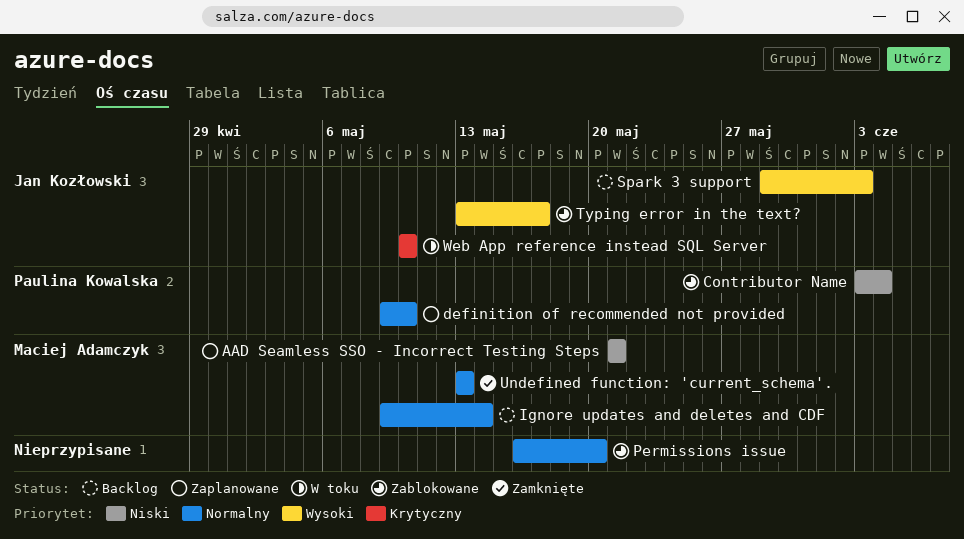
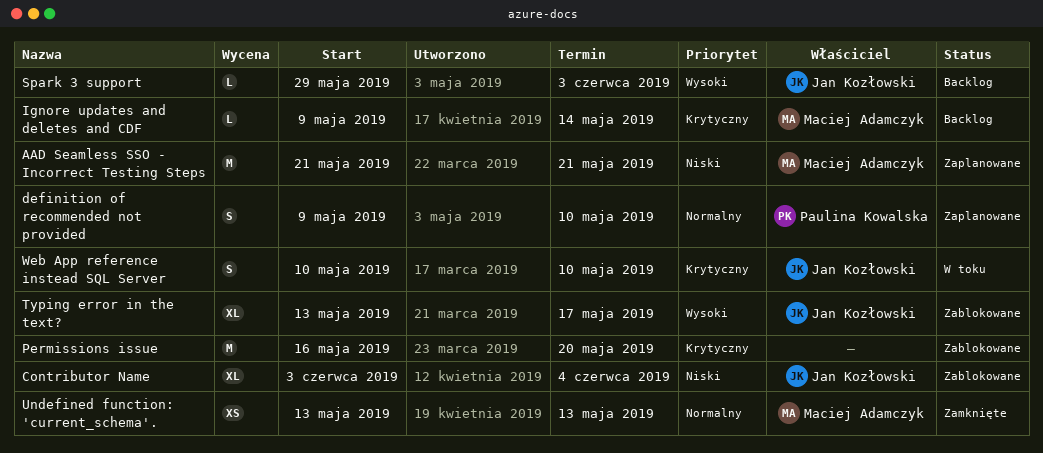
Contributor Name, owner: Paulina Kowalska -> Jan Kozłowski
Ignore updates and deletes and CDF, priority: Normalny -> Krytyczny
Permissions issue, priority: Normalny -> Krytyczny

